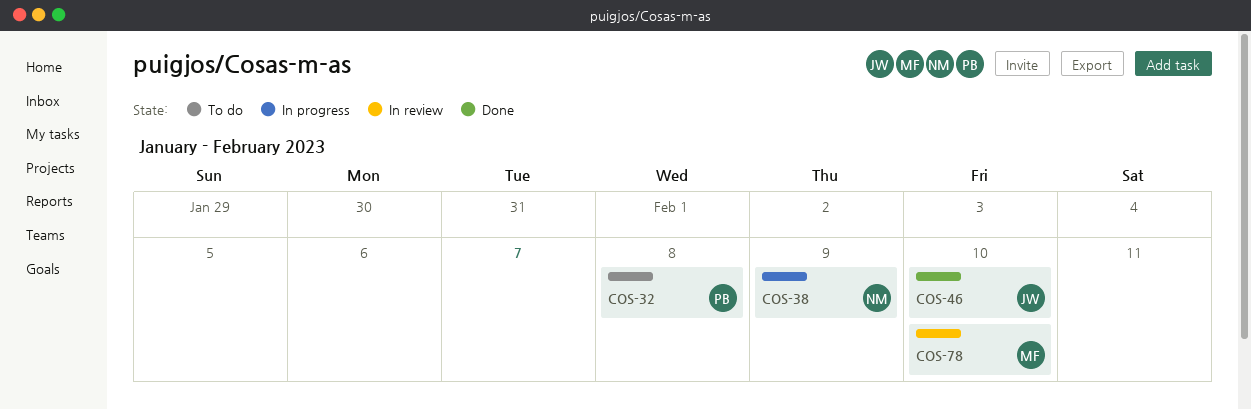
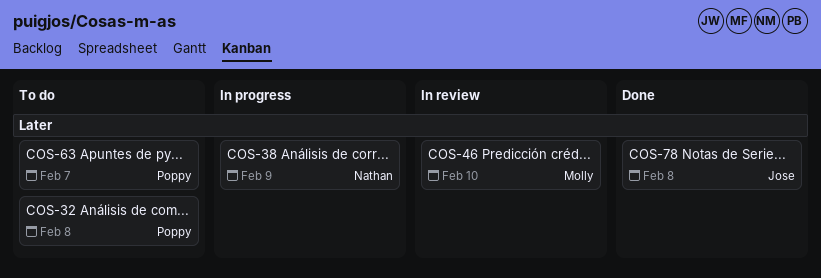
COS-46, status: Done -> In review
COS-46, owner: Jose -> Molly
COS-63: none -> present
COS-78, status: In review -> Done
COS-78, owner: Molly -> Jose
COS-78, due: Feb 10 -> Feb 8

